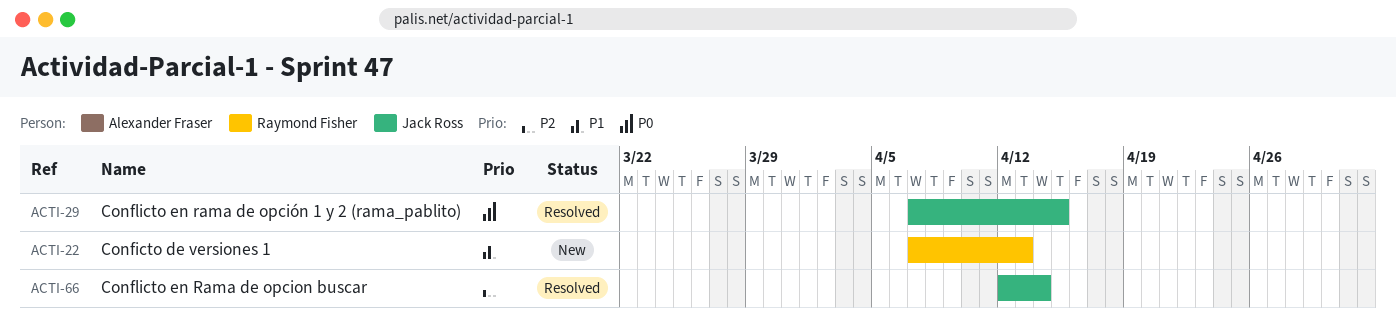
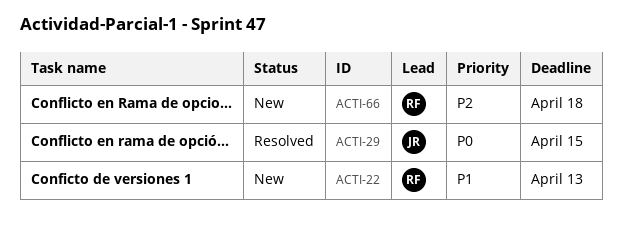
ACTI-66, status: Resolved -> New
ACTI-66, owner: Jack Ross -> Raymond Fisher
ACTI-66, due: Apr 14 -> Apr 18

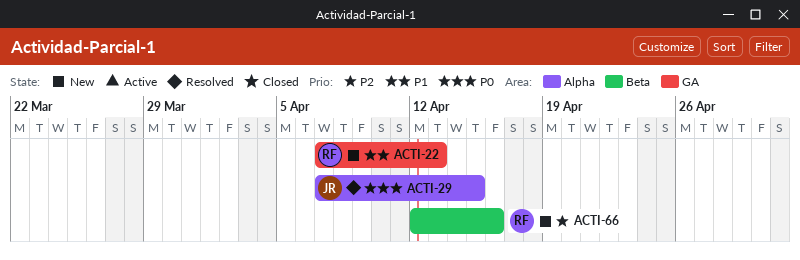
ACTI-66, due: Apr 18 -> Apr 16

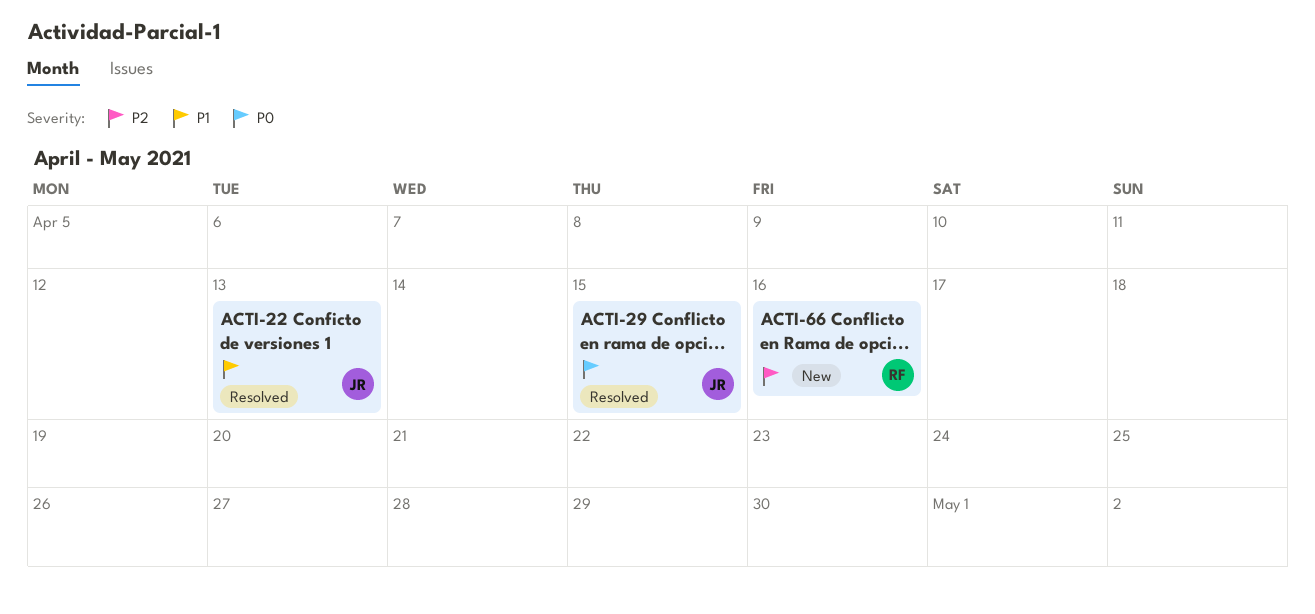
ACTI-22, status: New -> Resolved
ACTI-22, owner: RF -> JR

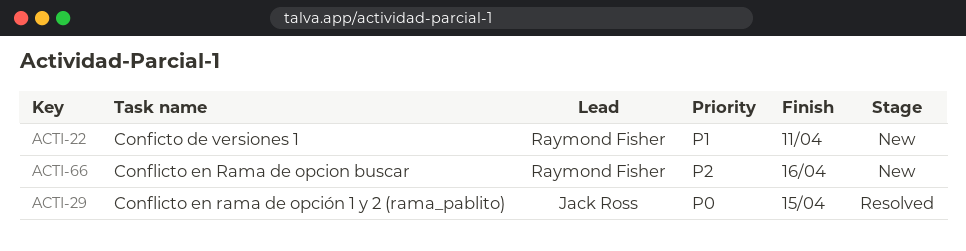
ACTI-22, status: Resolved -> New
ACTI-22, owner: Jack Ross -> Raymond Fisher
ACTI-22, due: Apr 13 -> Apr 11

